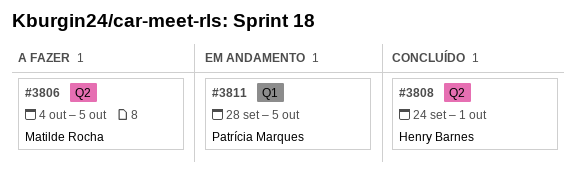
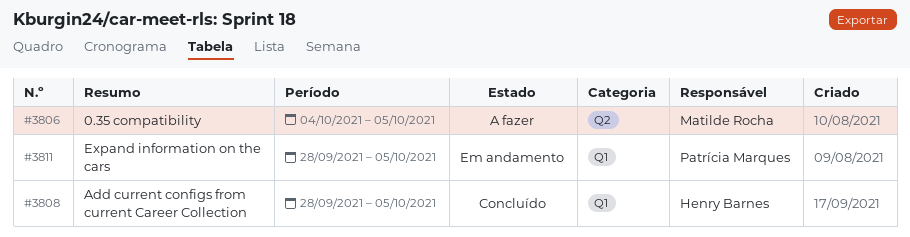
#3808, label: Q2 -> Q1
#3808, start: Sep 24 -> Sep 28
#3808, due: Oct 1 -> Oct 5

